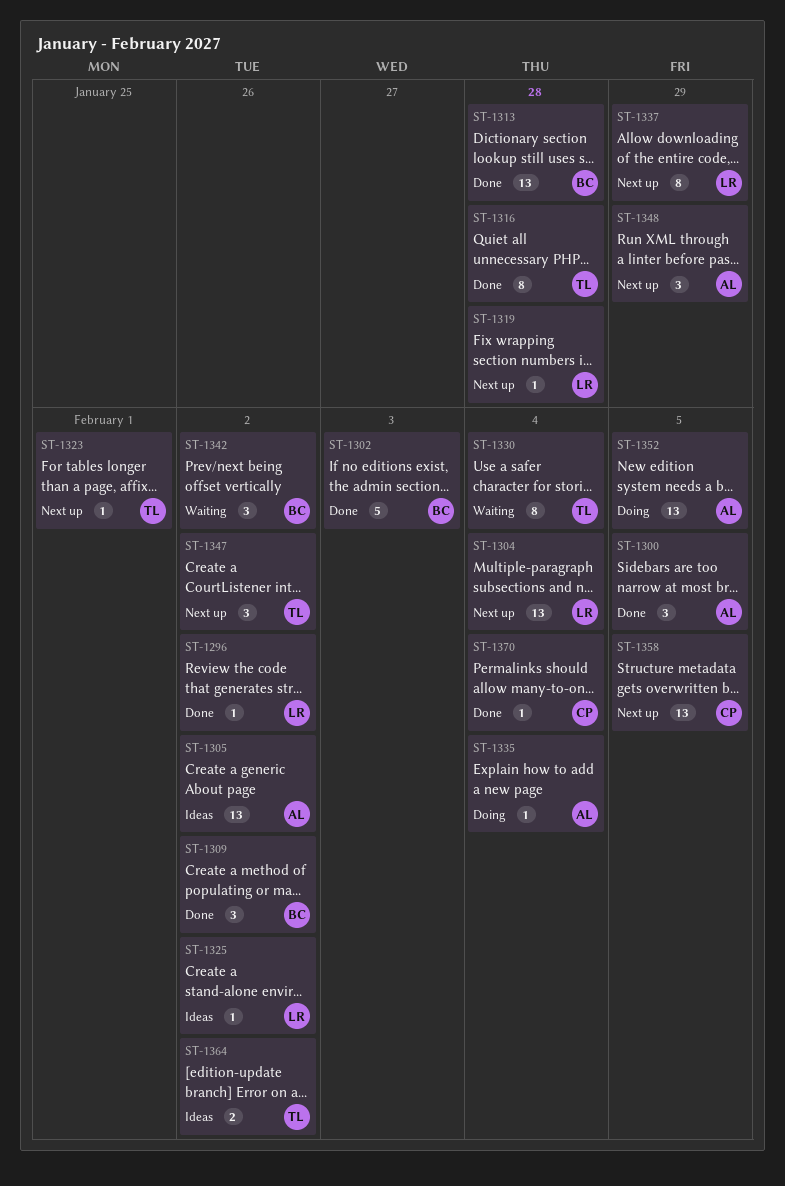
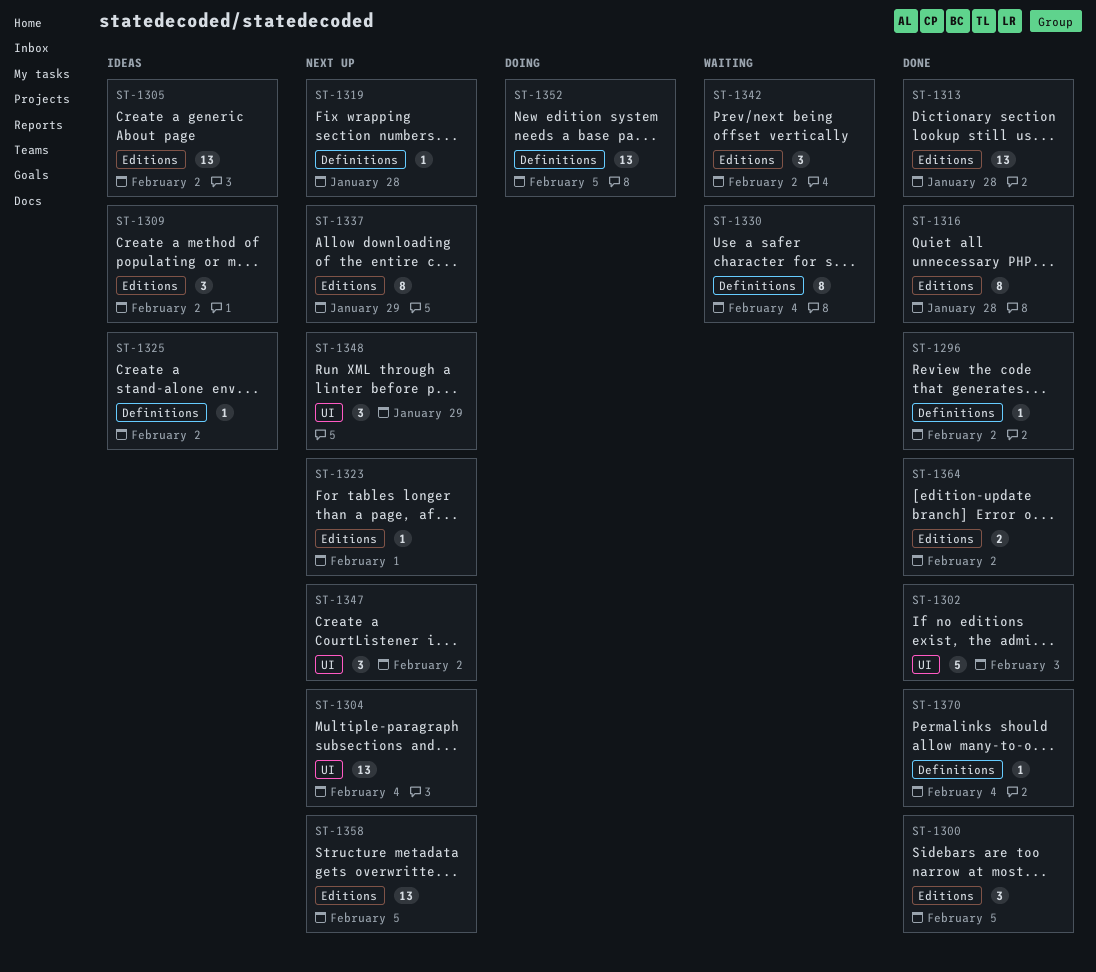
ST-1309, status: Done -> Ideas
ST-1335: present -> none
ST-1364, status: Ideas -> Done

